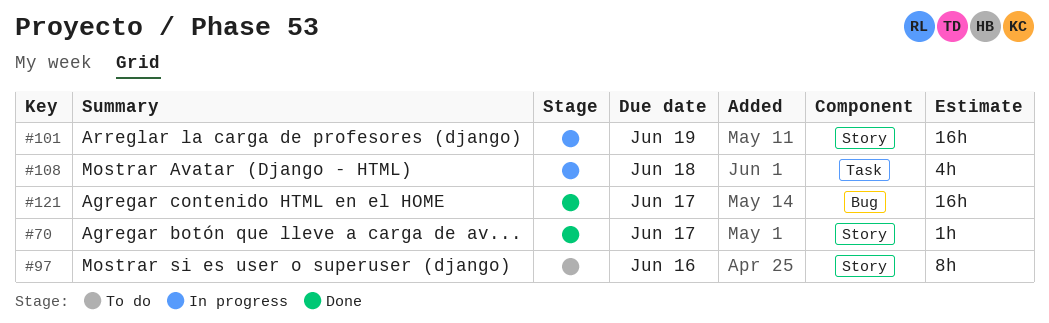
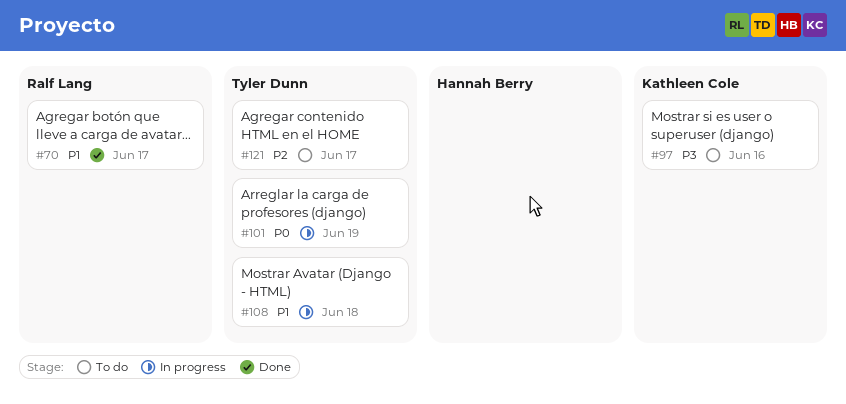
#121, status: Done -> To do

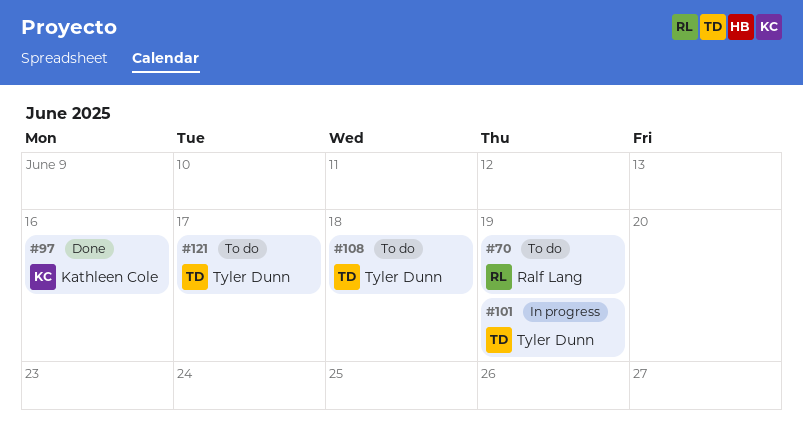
#70, status: Done -> To do
#70, due: Jun 17 -> Jun 19
#97, status: To do -> Done
#108, status: In progress -> To do

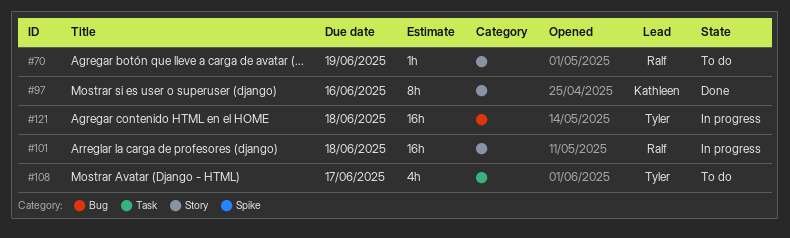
#101, owner: Tyler Dunn -> Ralf Lang
#101, due: Jun 19 -> Jun 18
#108, due: Jun 18 -> Jun 17
#121, status: To do -> In progress
#121, due: Jun 17 -> Jun 18

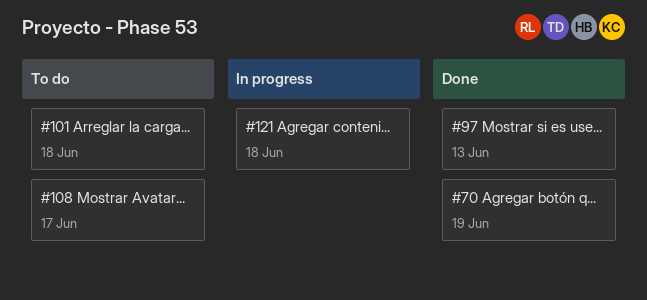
#70, status: To do -> Done
#97, due: Jun 16 -> Jun 13
#101, status: In progress -> To do

